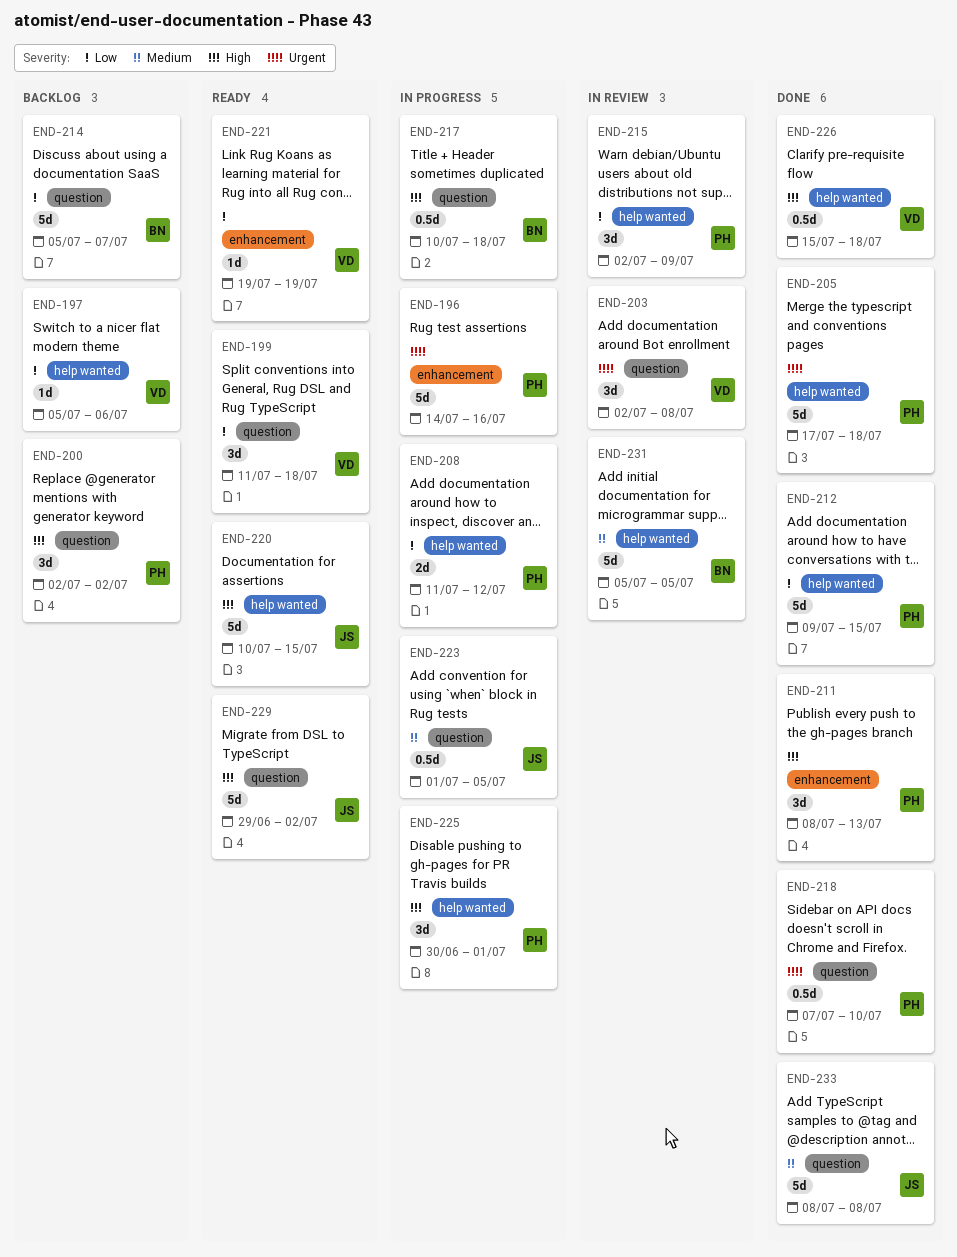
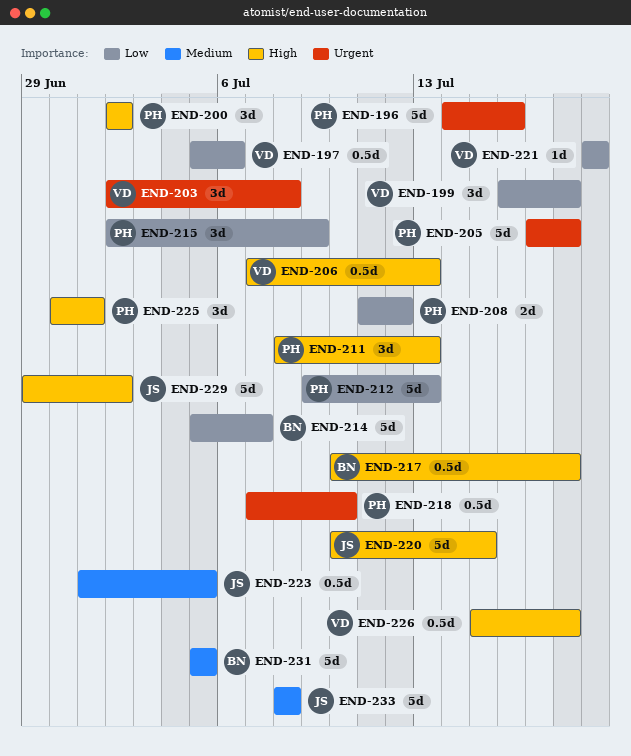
END-197, estimate: 1d -> 0.5d
END-199, start: Jul 11 -> Jul 16
END-206: none -> present
END-212, due: Jul 15 -> Jul 13

